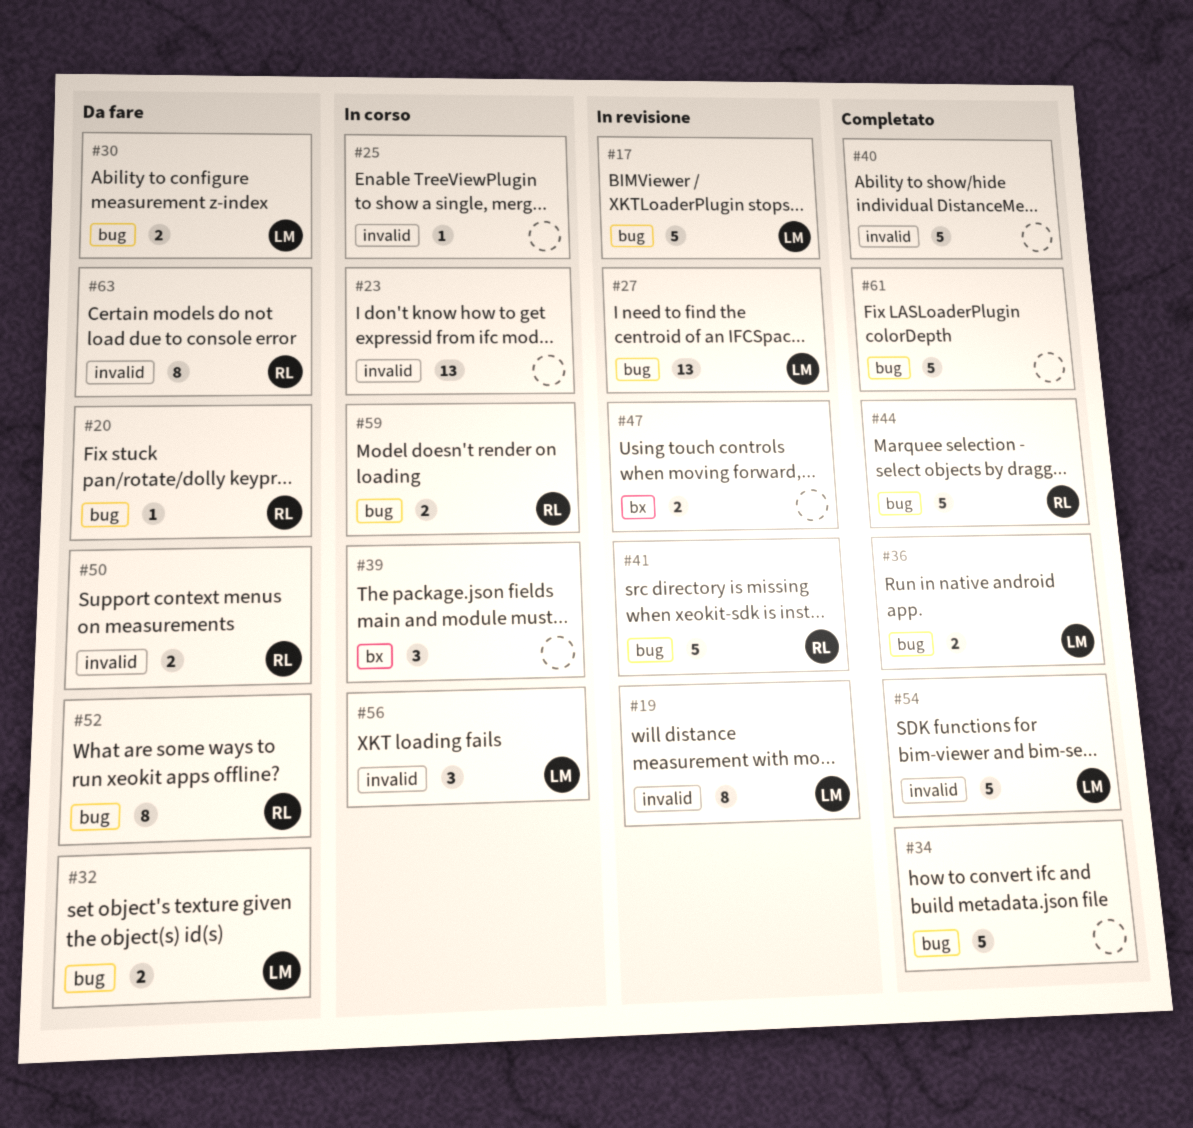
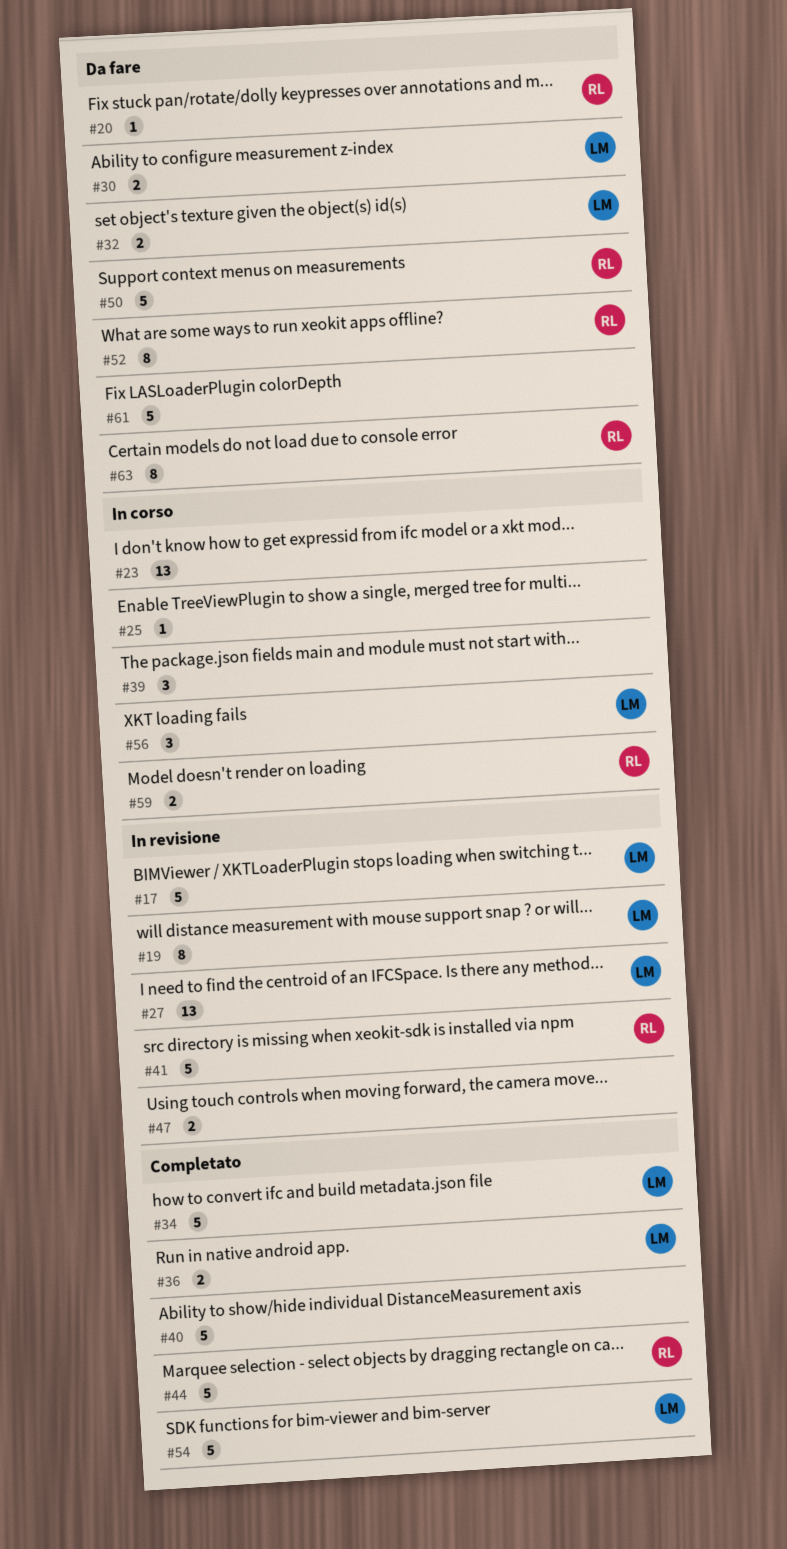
#34, owner: none -> LM
#50, estimate: 2 -> 5
#61, status: Completato -> Da fare

